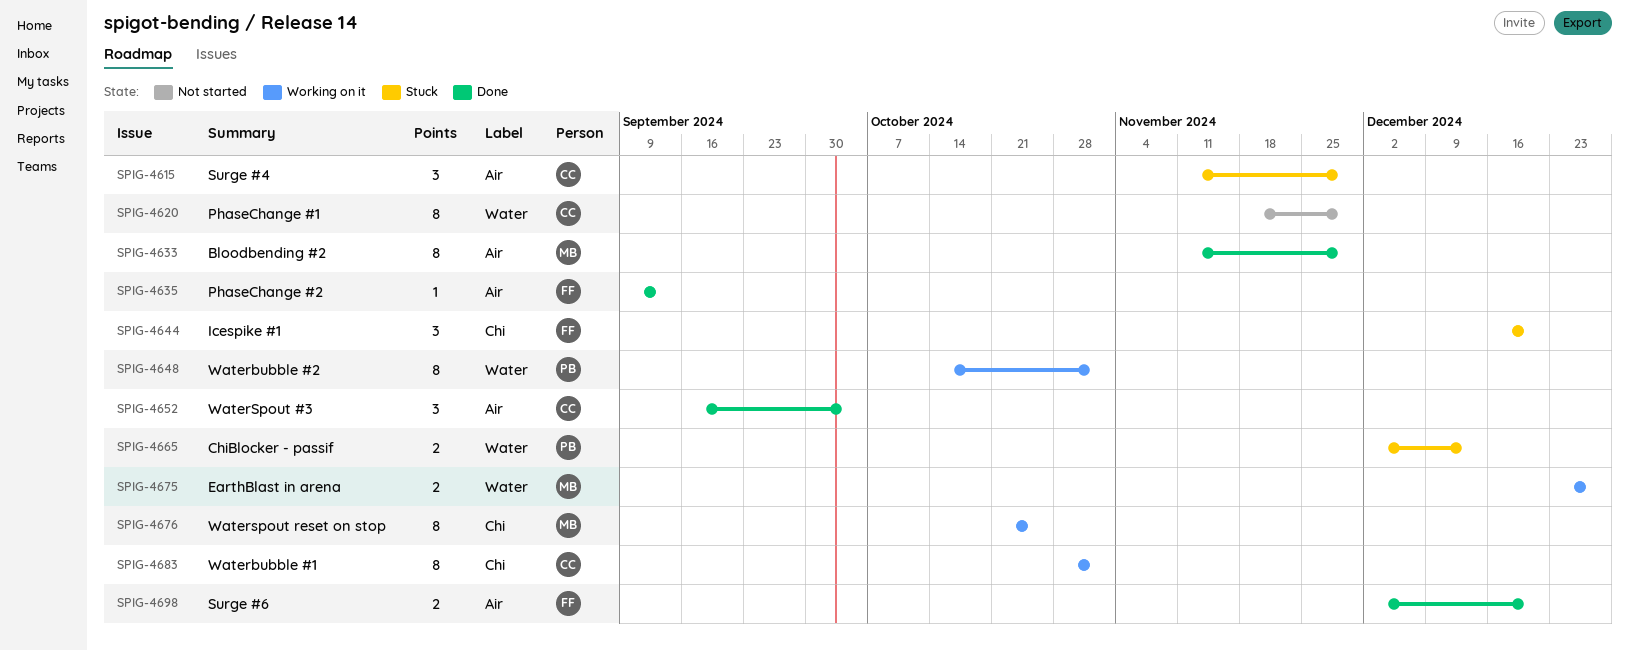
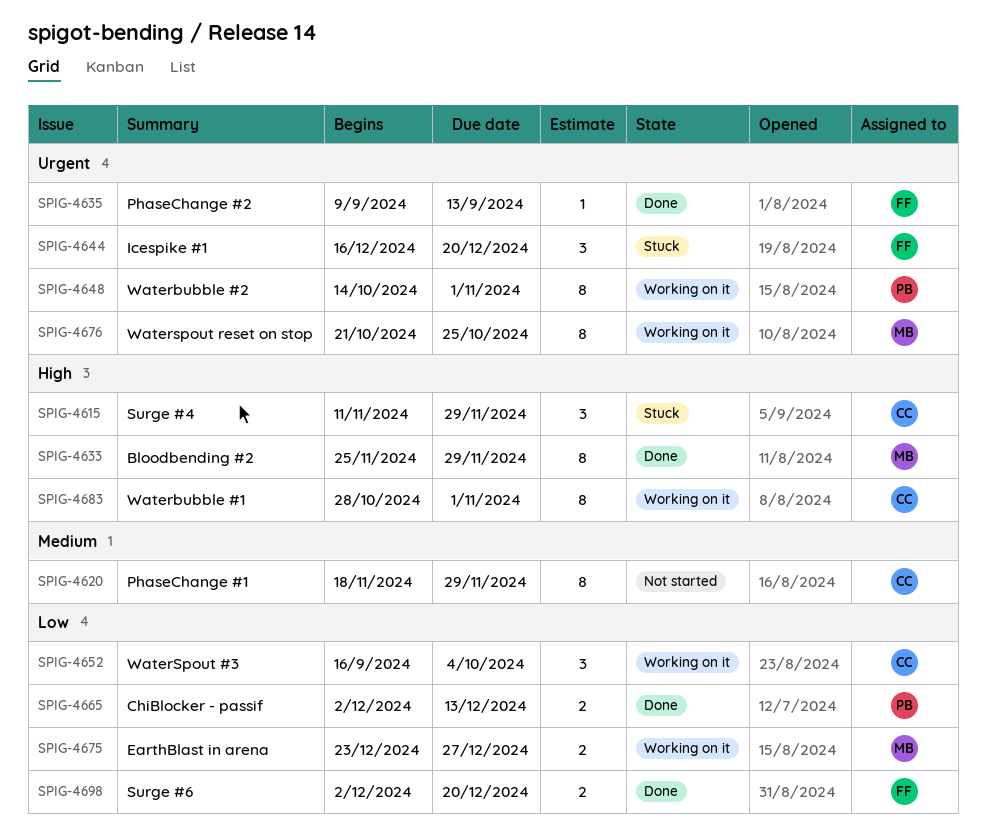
SPIG-4633, start: Nov 11 -> Nov 25
SPIG-4652, status: Done -> Working on it
SPIG-4665, status: Stuck -> Done

